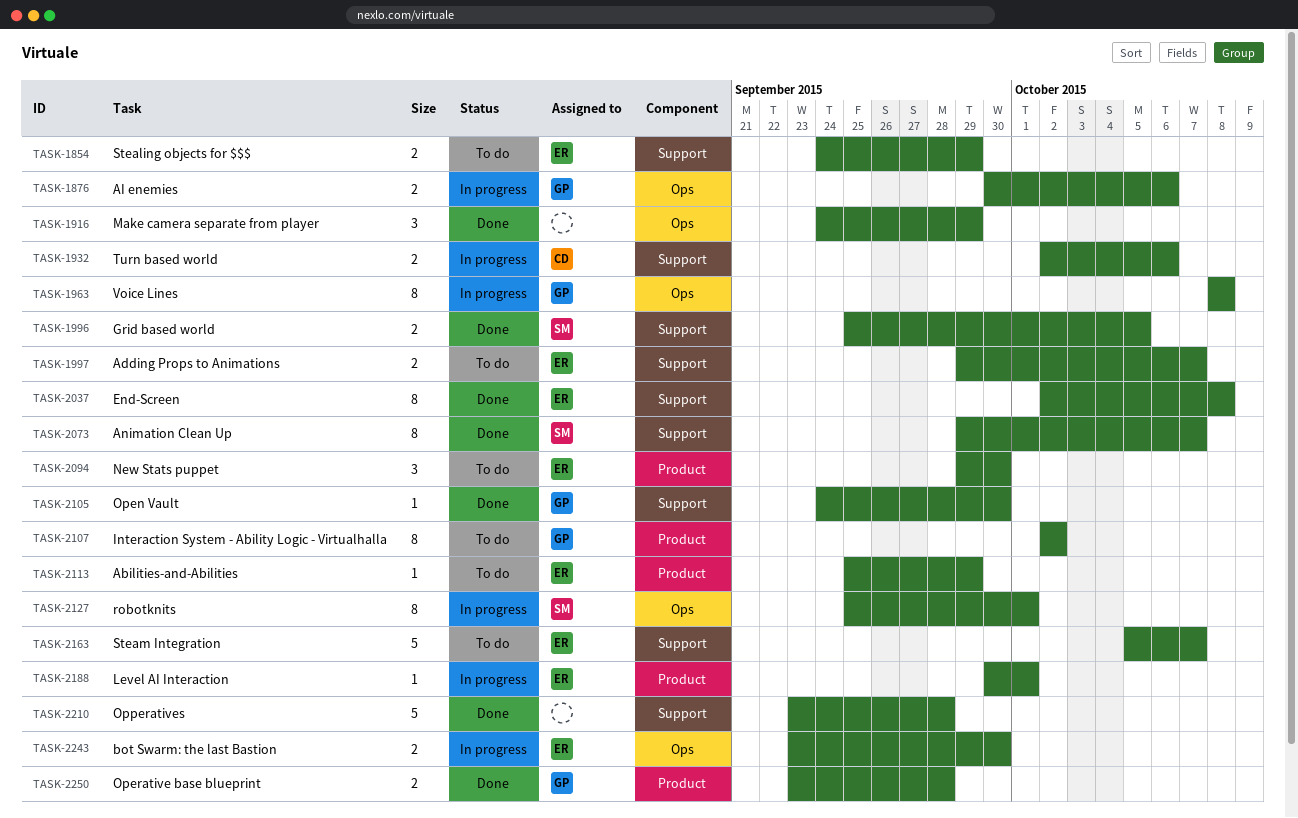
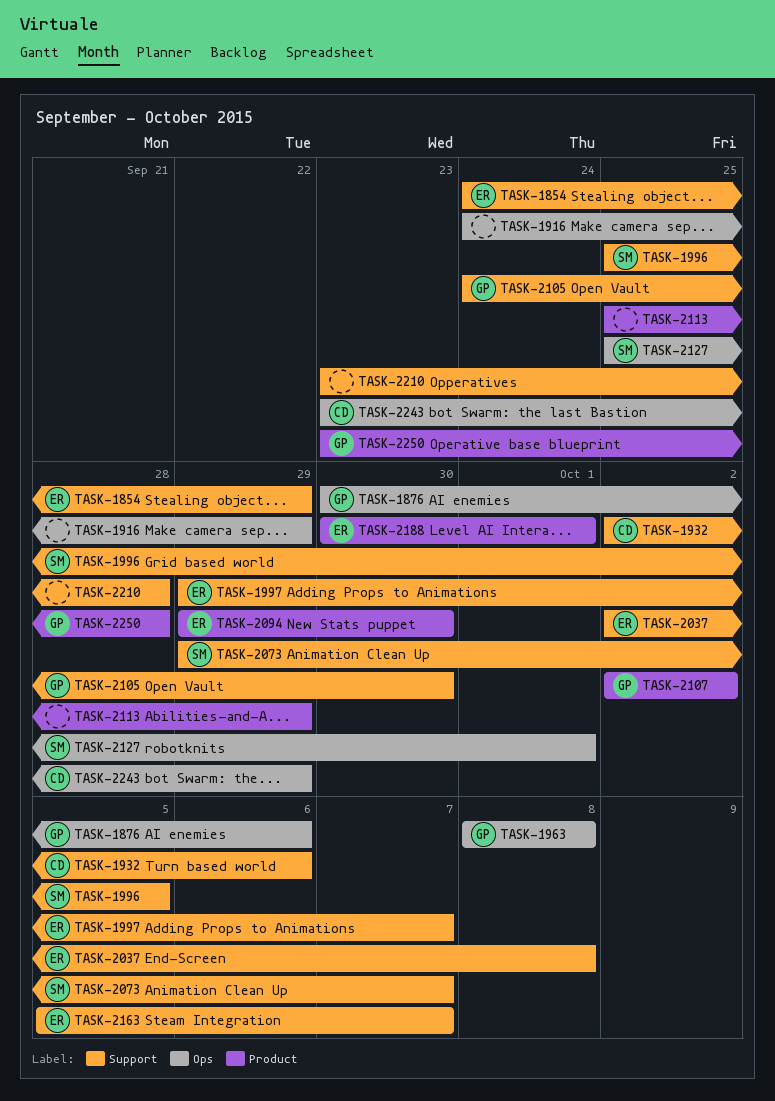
TASK-2113, owner: ER -> none
TASK-2243, owner: ER -> CD
TASK-2243, due: Sep 30 -> Sep 29

